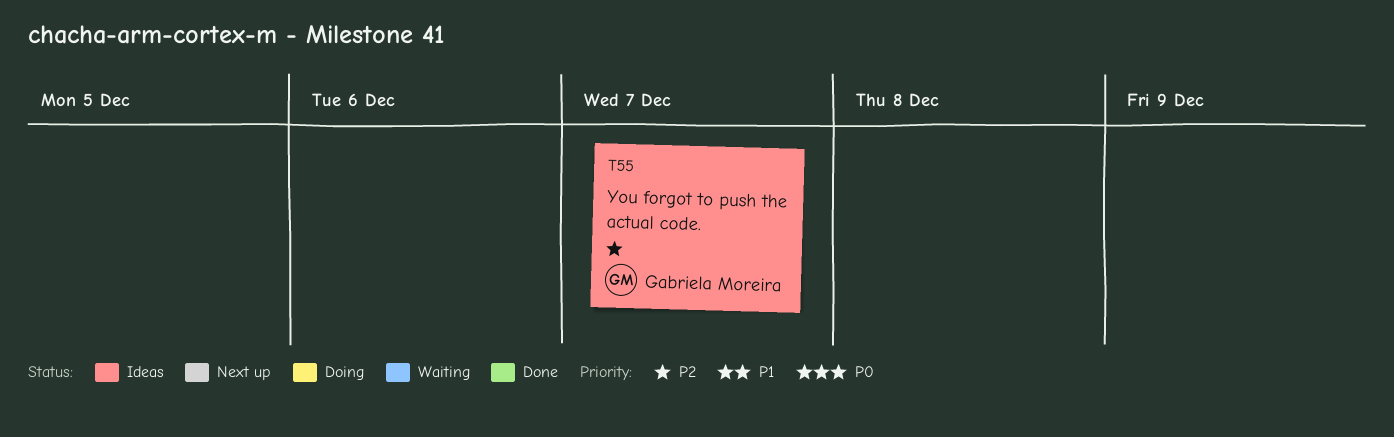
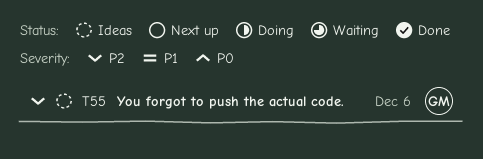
T55, due: Dec 7 -> Dec 6

